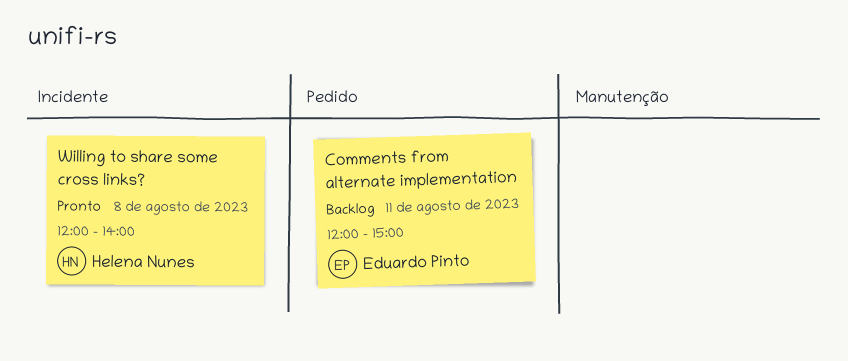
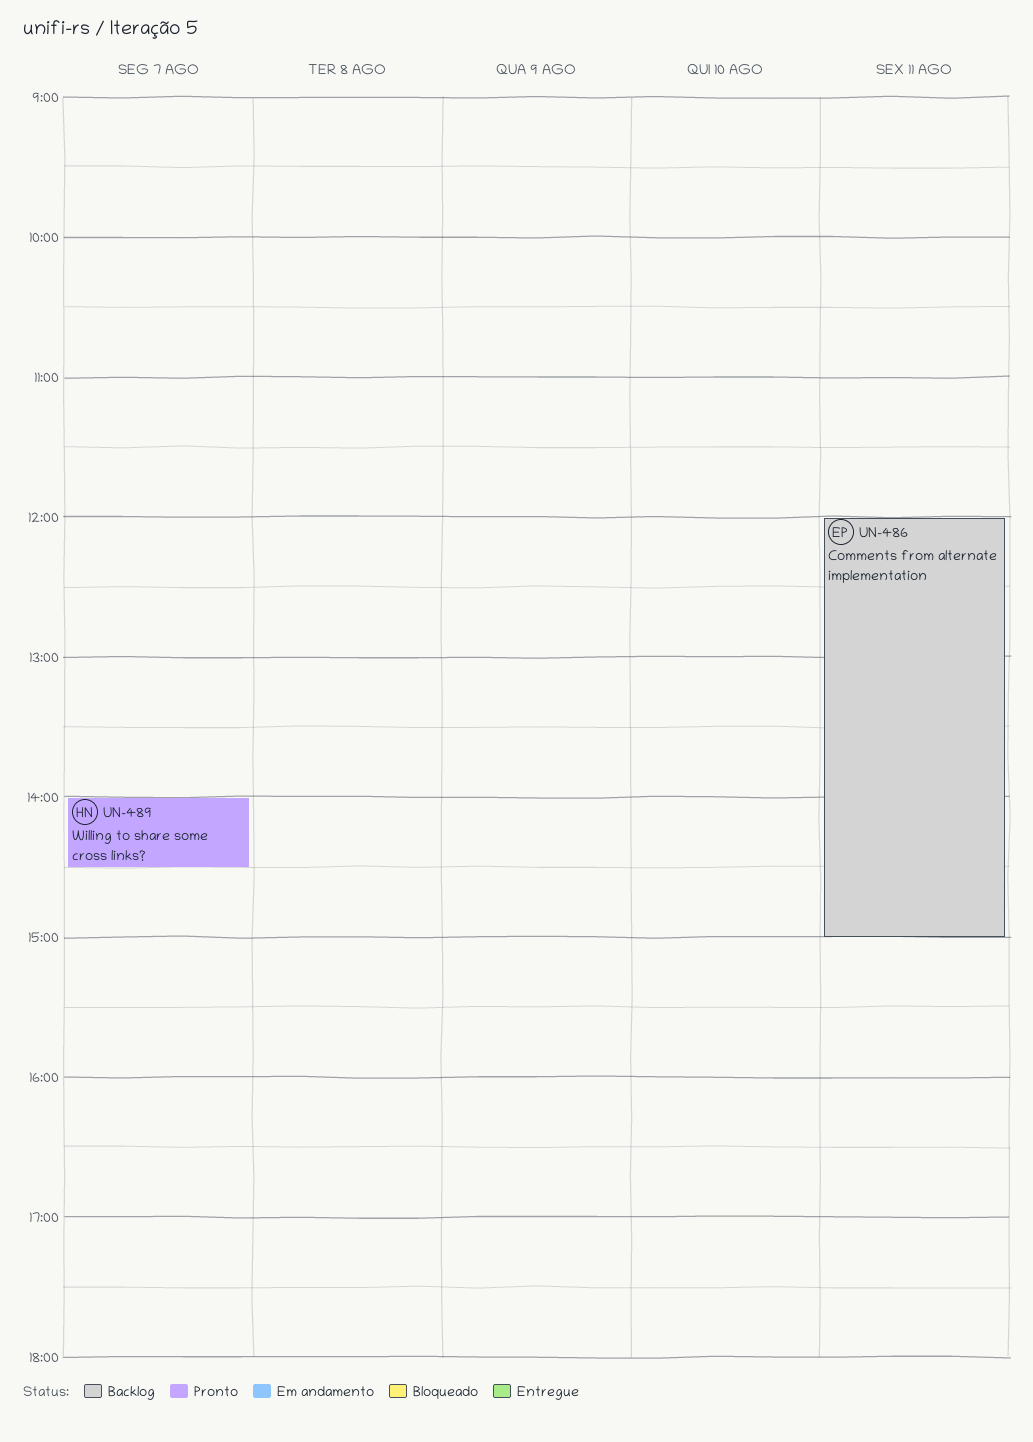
Willing to share some cross links?, day: Aug 8 -> Aug 7
Willing to share some cross links?, begins: 12:00 -> 14:00
Willing to share some cross links?, ends: 14:00 -> 14:30

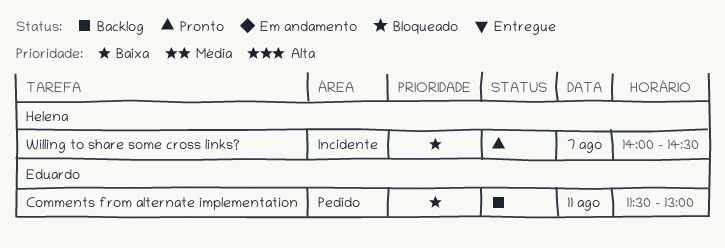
Comments from alternate implementation, begins: 12:00 -> 11:30
Comments from alternate implementation, ends: 15:00 -> 13:00

